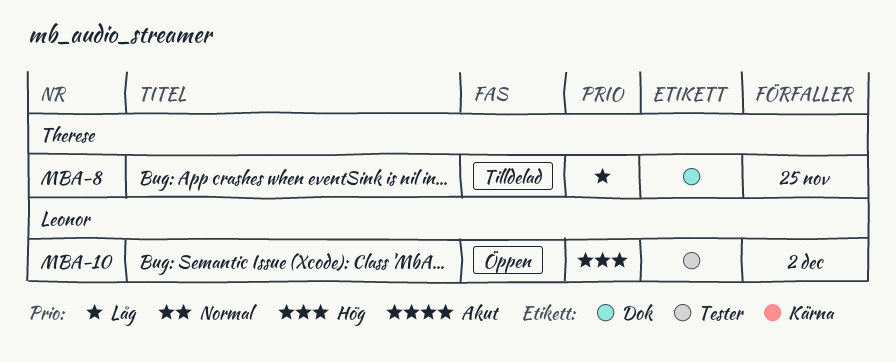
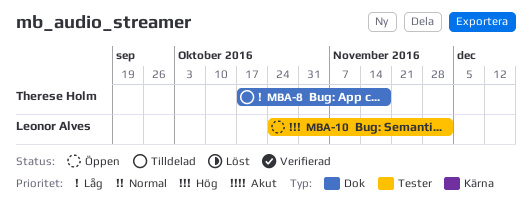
MBA-8, due: Nov 25 -> Nov 18

